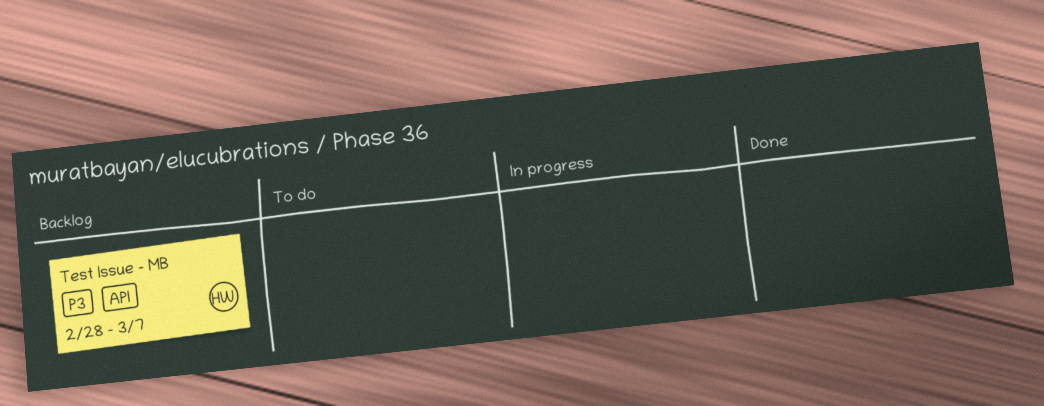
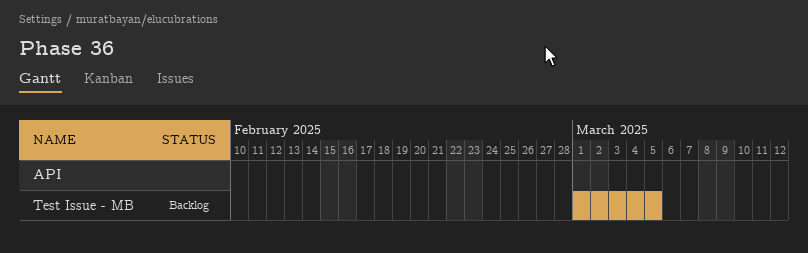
Test Issue - MB, start: Feb 28 -> Mar 1
Test Issue - MB, due: Mar 7 -> Mar 5

